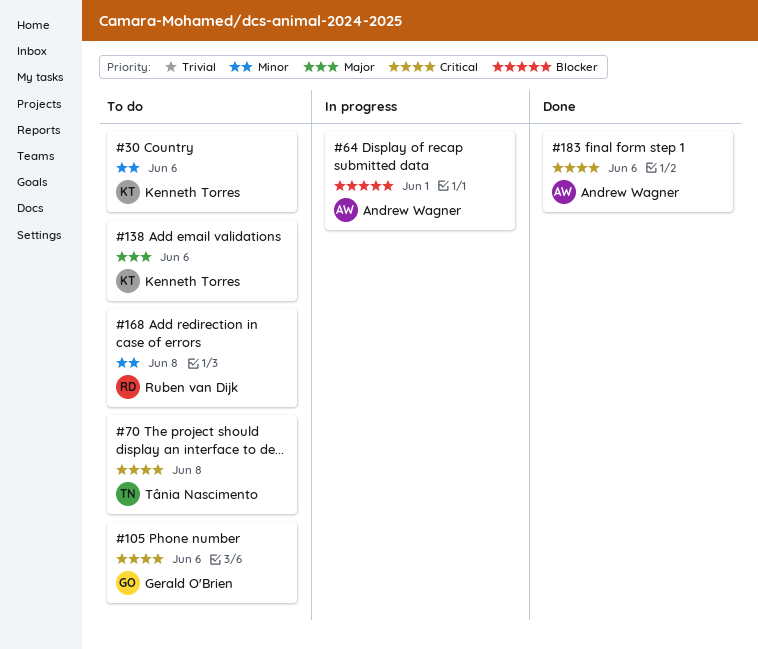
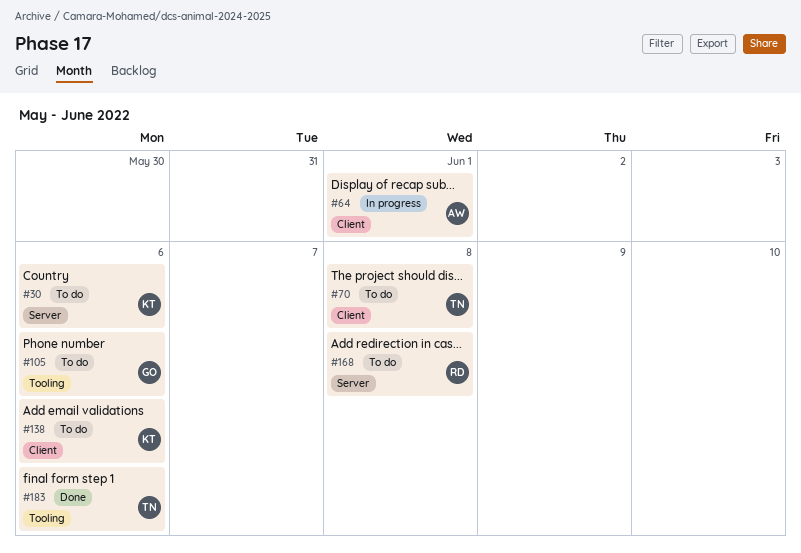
#183, owner: Andrew Wagner -> Tânia Nascimento

